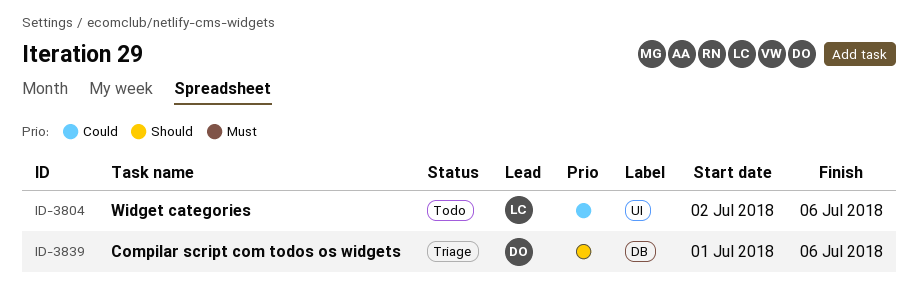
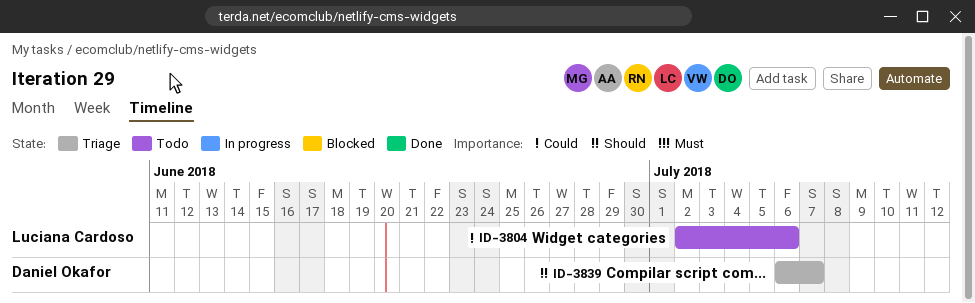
ID-3839, start: Jul 1 -> Jul 6
ID-3839, due: Jul 6 -> Jul 7

